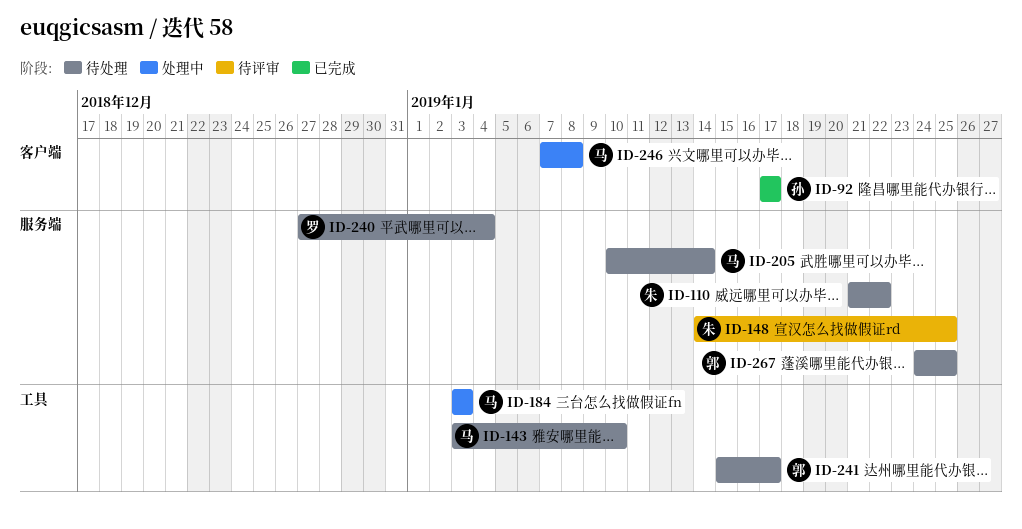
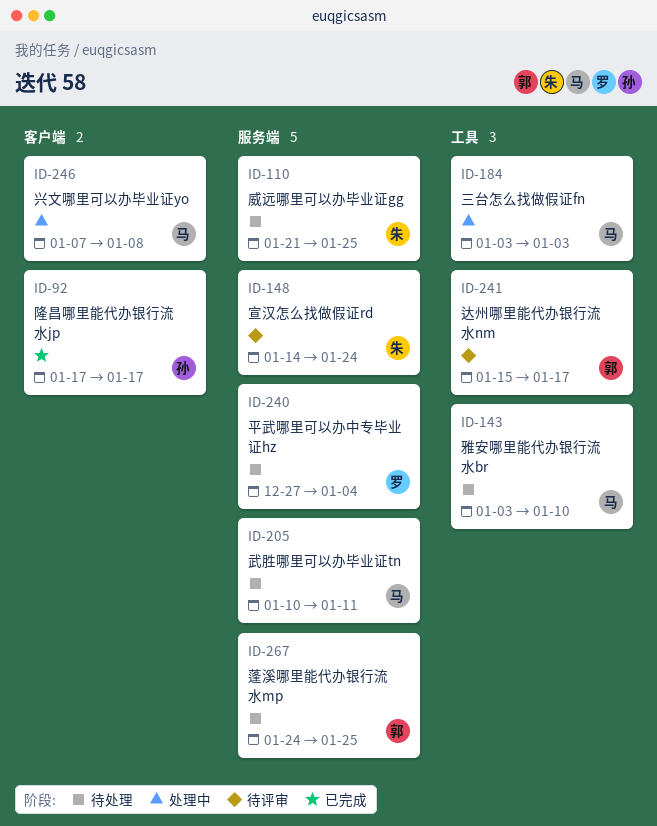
ID-110, due: Jan 22 -> Jan 25
ID-148, due: Jan 25 -> Jan 24
ID-205, due: Jan 14 -> Jan 11
ID-241, status: 待处理 -> 待评审

